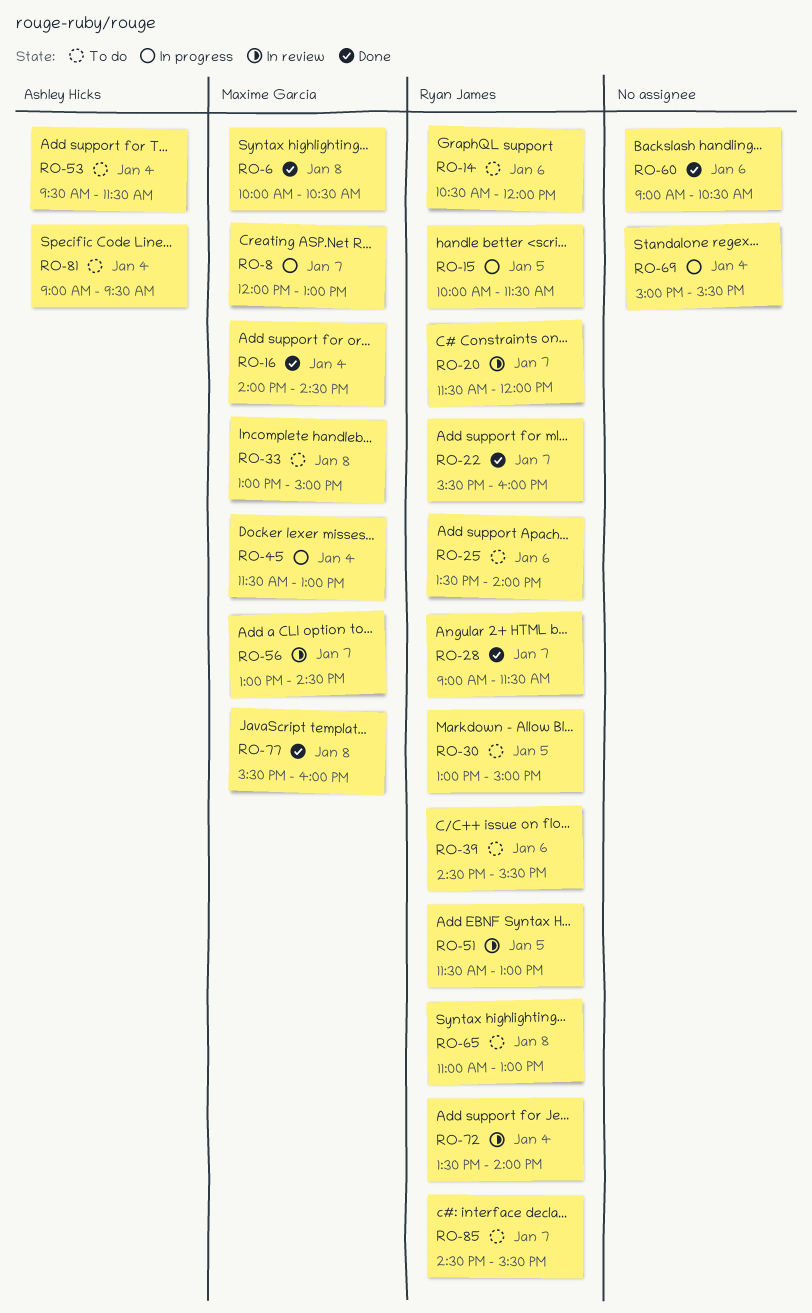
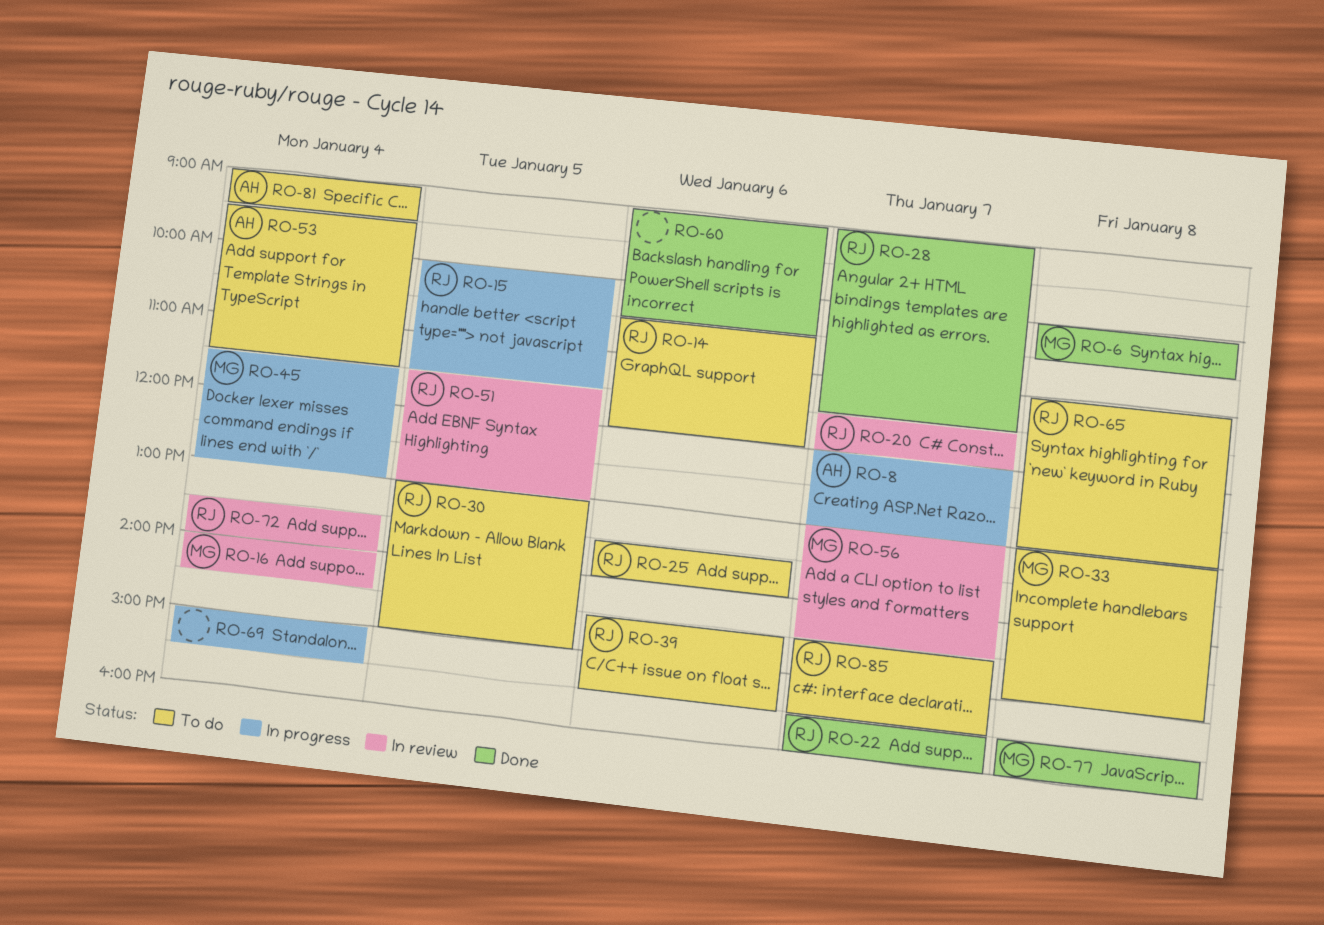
RO-8, owner: Maxime Garcia -> Ashley Hicks
RO-16, status: Done -> In review

